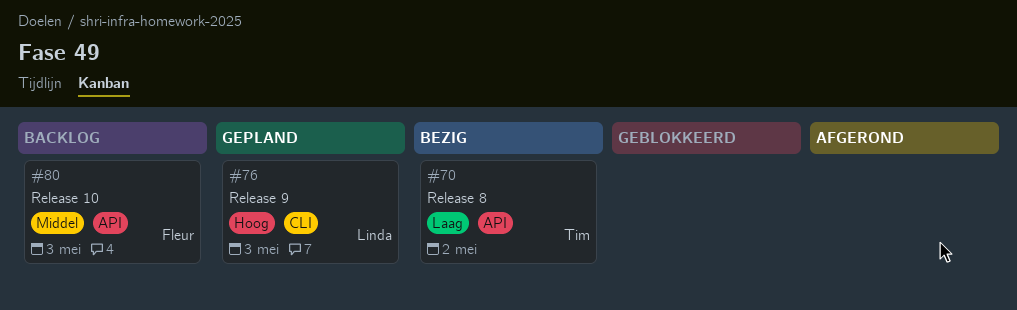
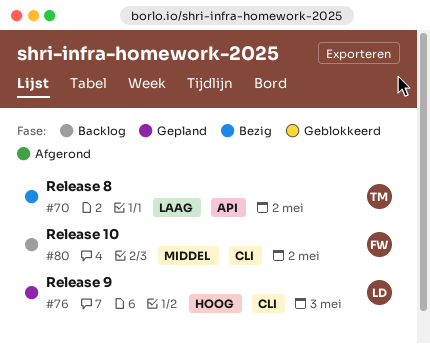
#80, label: API -> CLI
#80, due: May 3 -> May 2

